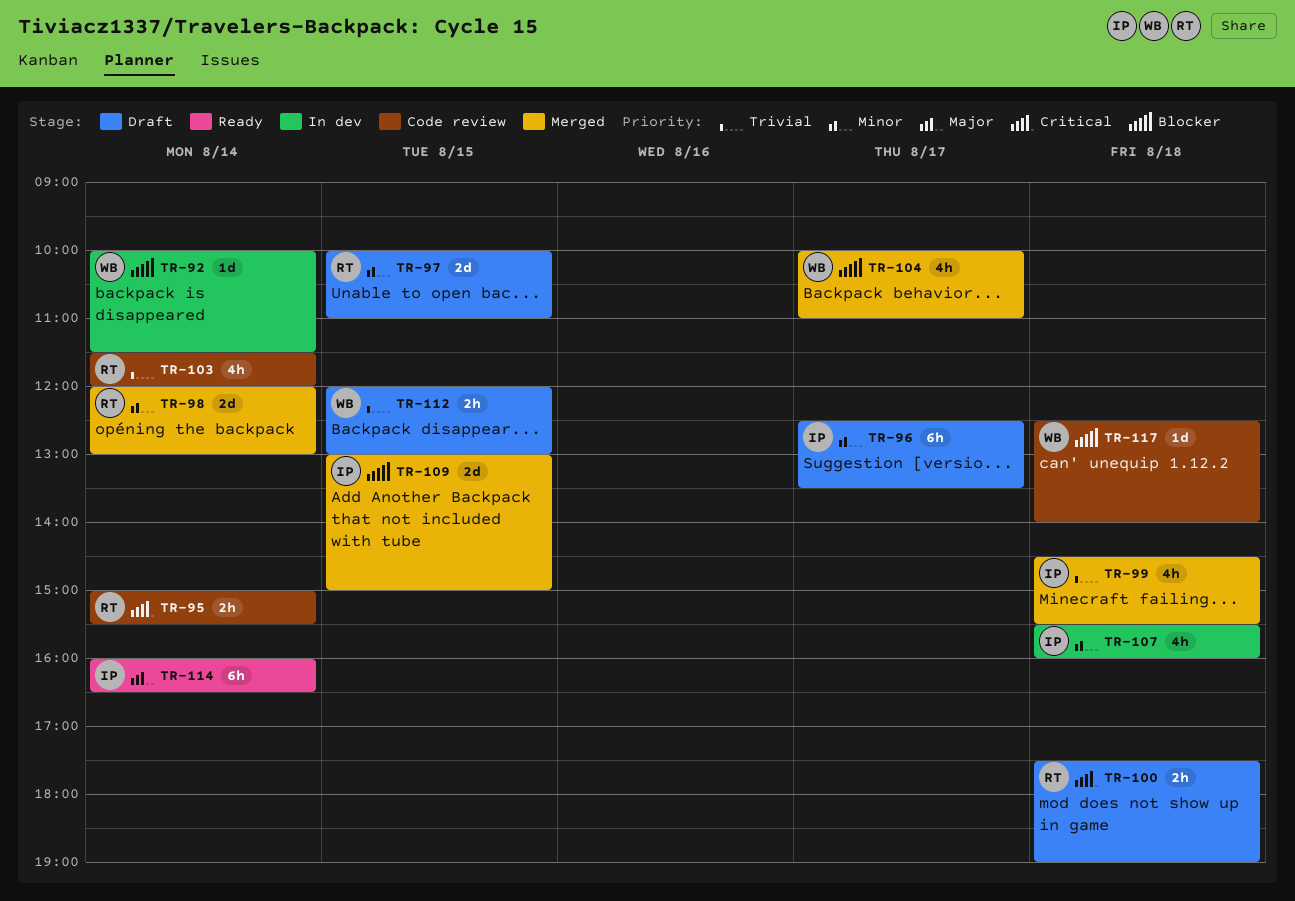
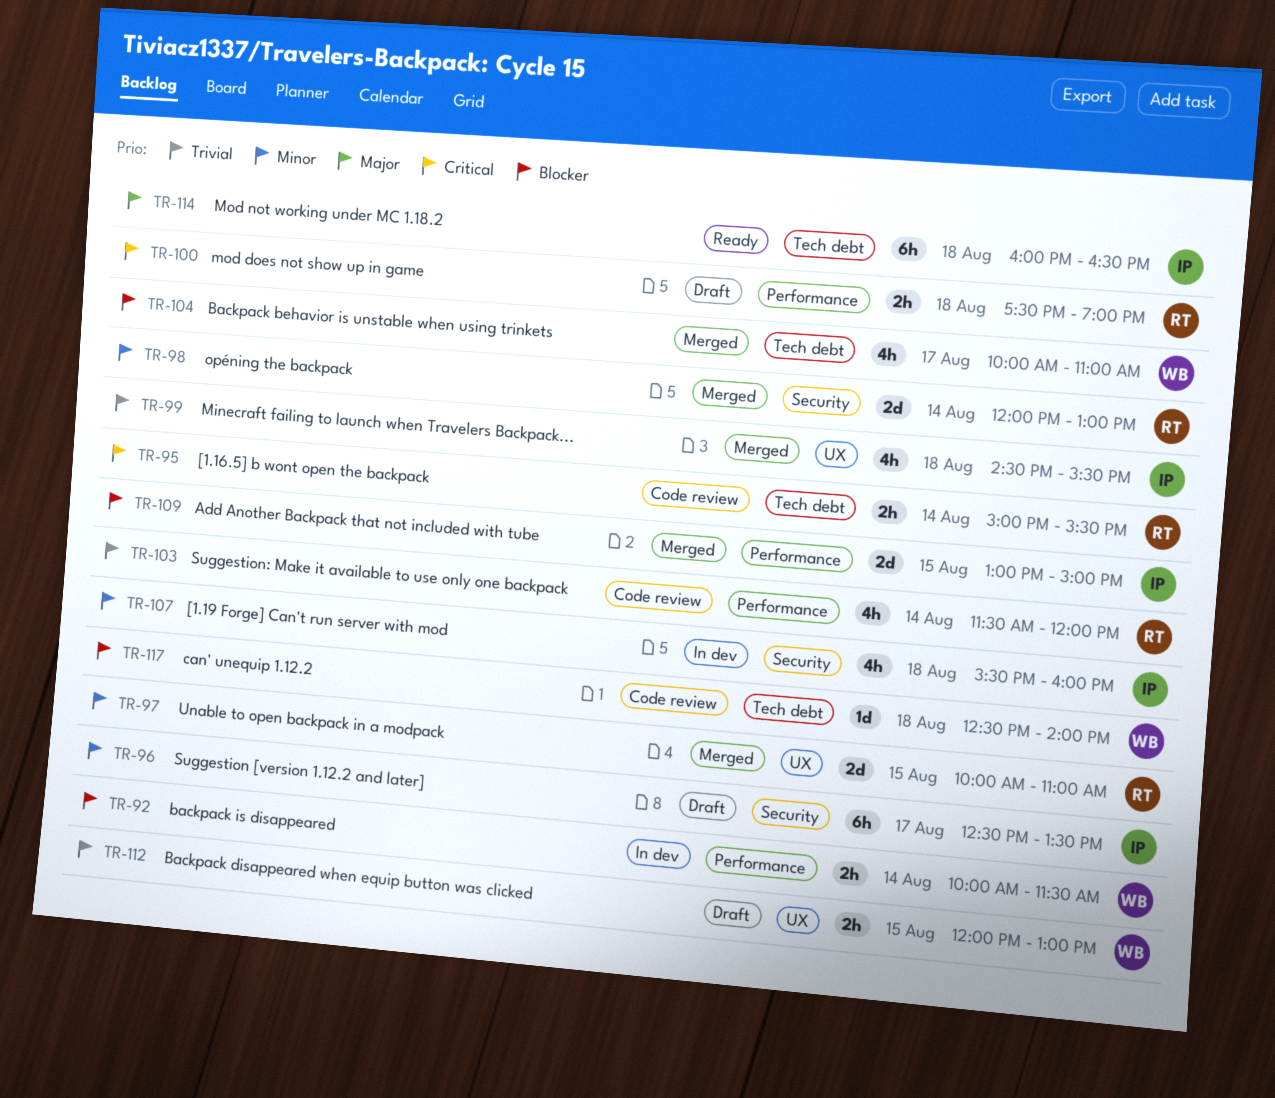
TR-92, estimate: 1d -> 2h
TR-97, status: Draft -> Merged
TR-114, day: Aug 14 -> Aug 18

